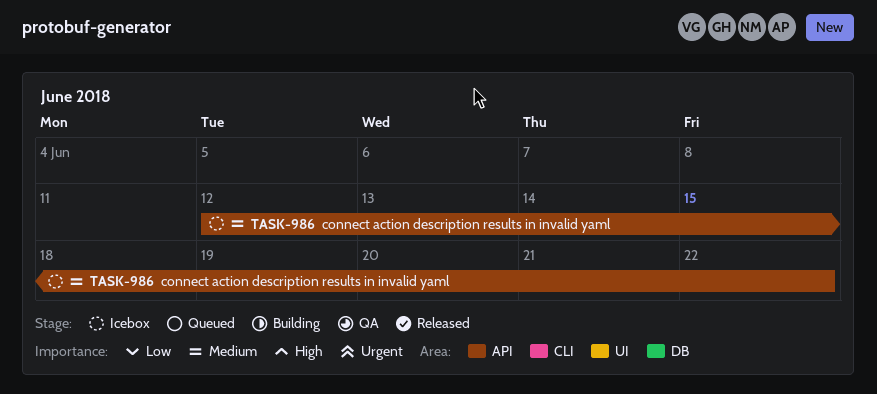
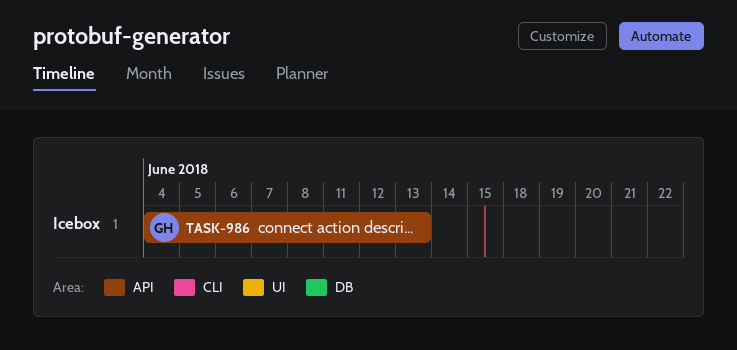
TASK-986, start: Jun 12 -> Jun 4
TASK-986, due: Jun 22 -> Jun 13

